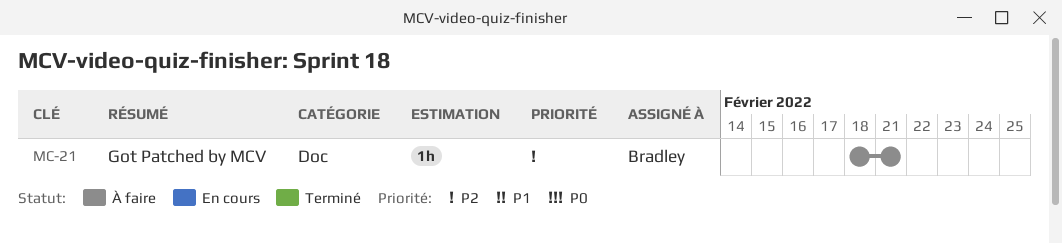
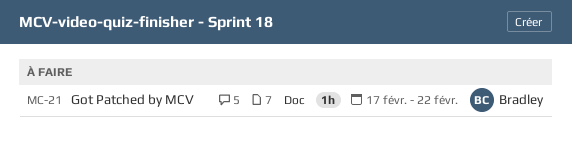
MC-21, start: Feb 18 -> Feb 17
MC-21, due: Feb 21 -> Feb 22

